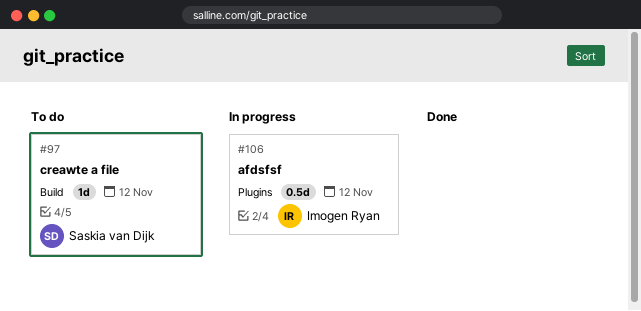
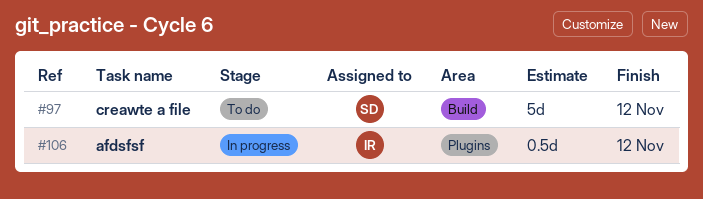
#97, estimate: 1d -> 5d

